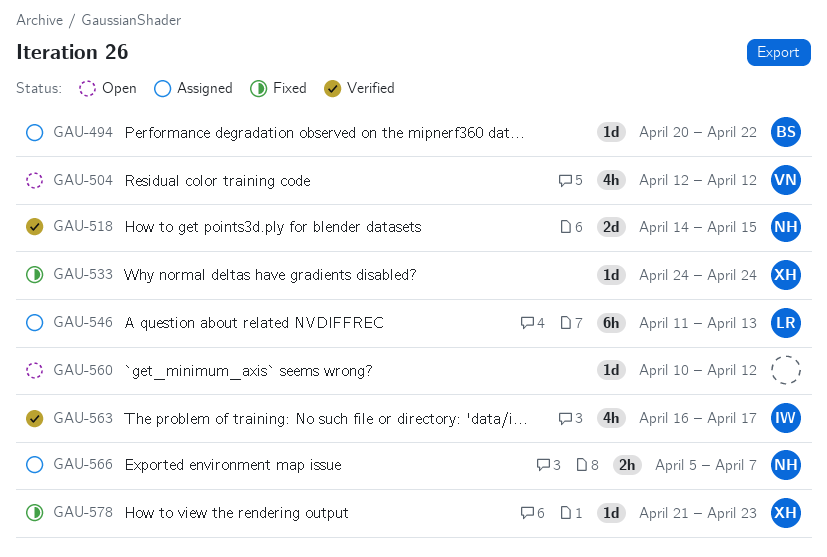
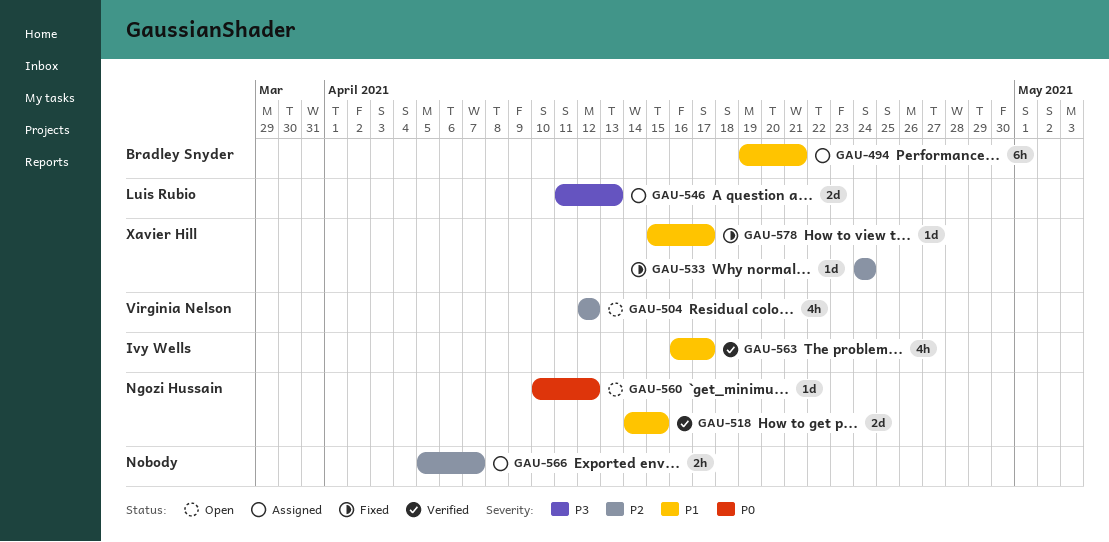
GAU-494, estimate: 1d -> 6h
GAU-494, start: Apr 20 -> Apr 19
GAU-494, due: Apr 22 -> Apr 21
GAU-546, estimate: 6h -> 2d
GAU-560, owner: none -> Ngozi Hussain
GAU-566, owner: Ngozi Hussain -> none
GAU-578, start: Apr 21 -> Apr 15
GAU-578, due: Apr 23 -> Apr 17

